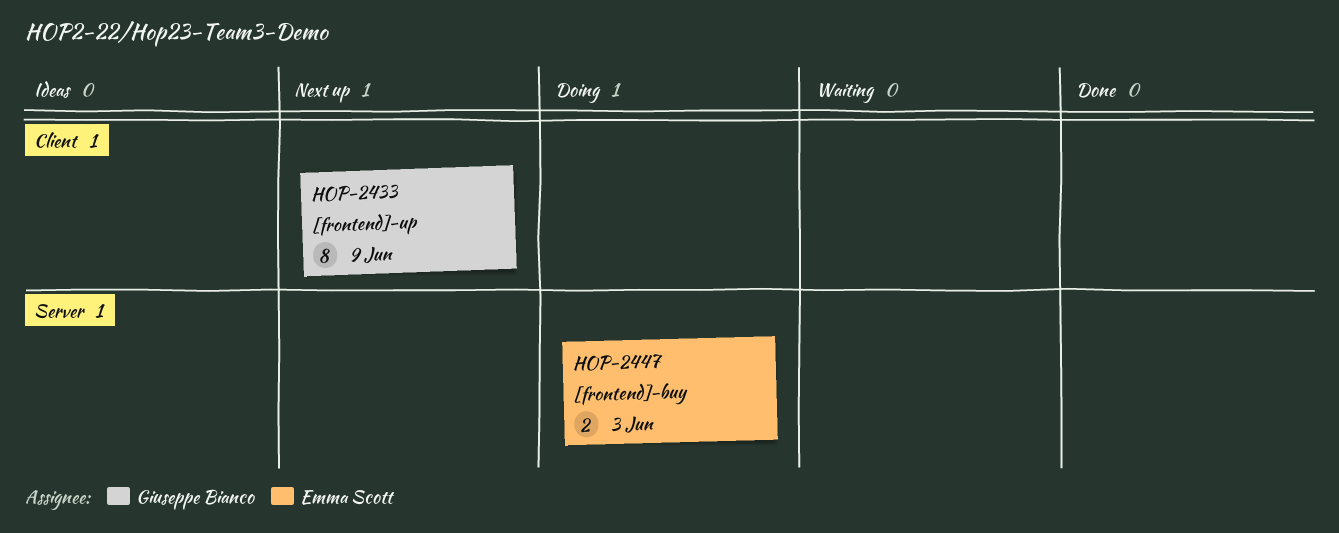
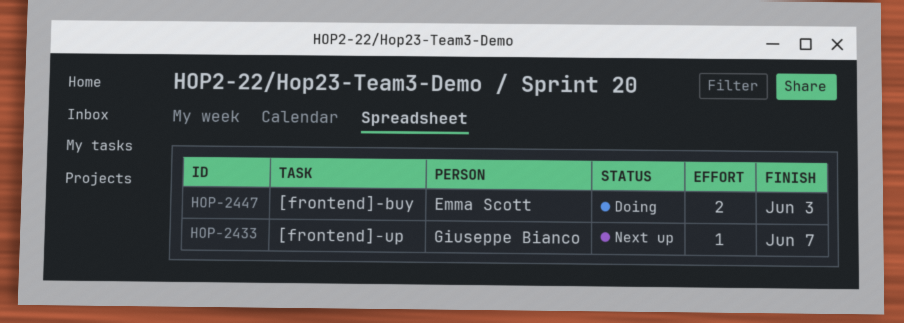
HOP-2433, estimate: 8 -> 1
HOP-2433, due: Jun 9 -> Jun 7

